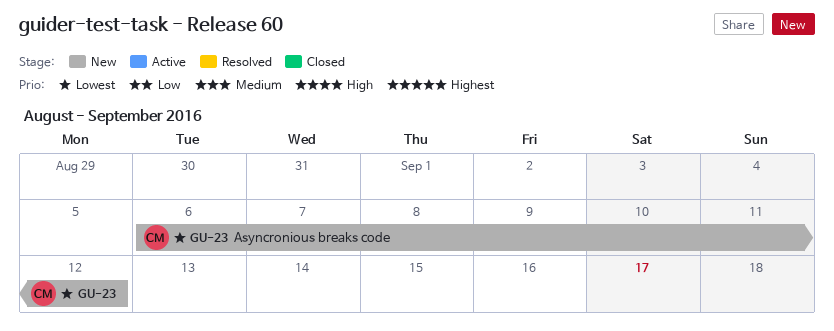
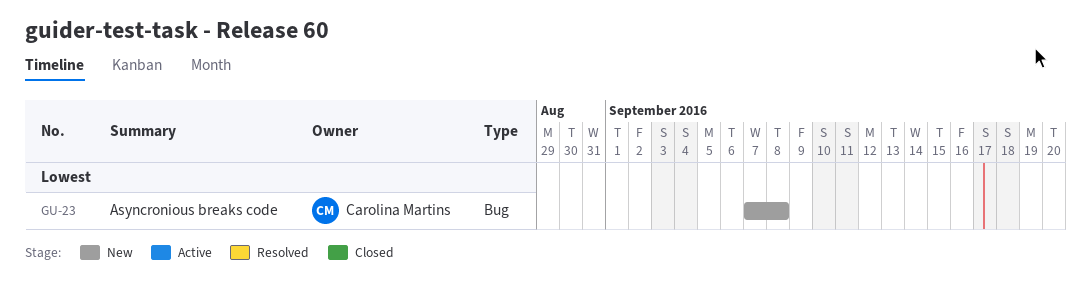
GU-23, start: Sep 6 -> Sep 7
GU-23, due: Sep 12 -> Sep 8

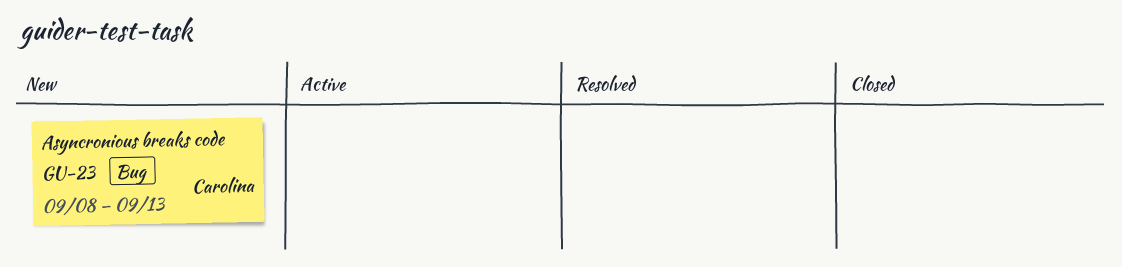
GU-23, start: Sep 7 -> Sep 8
GU-23, due: Sep 8 -> Sep 13

